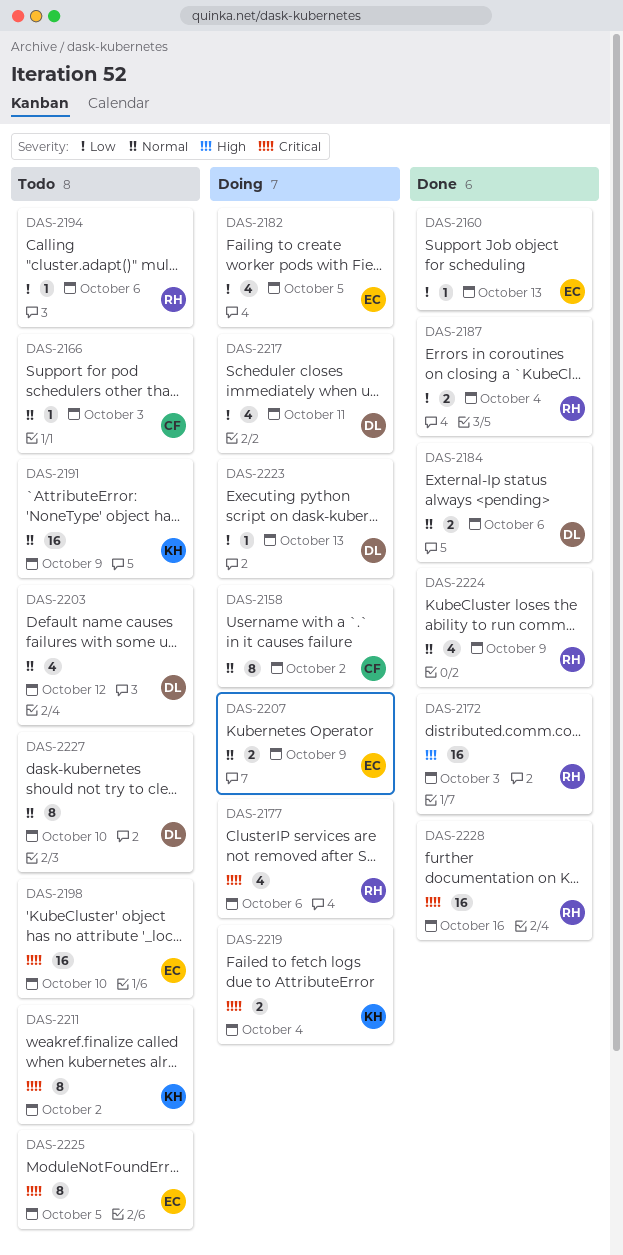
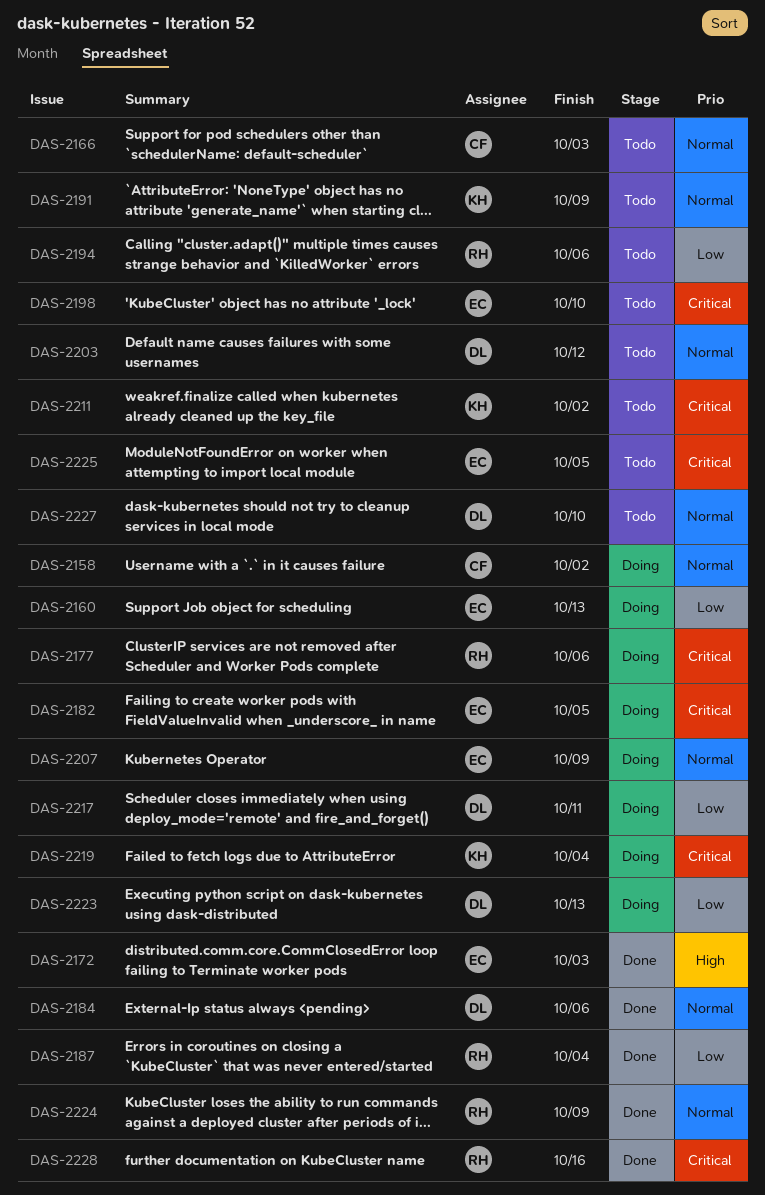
DAS-2160, status: Done -> Doing
DAS-2172, owner: RH -> EC
DAS-2182, priority: Low -> Critical

